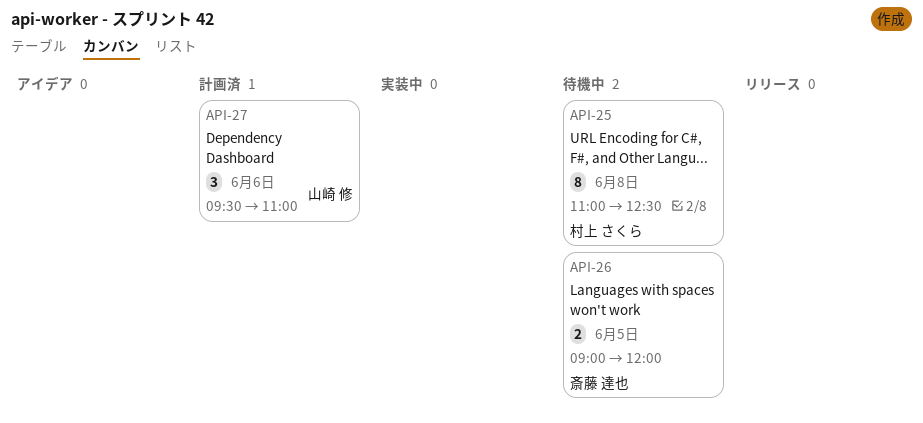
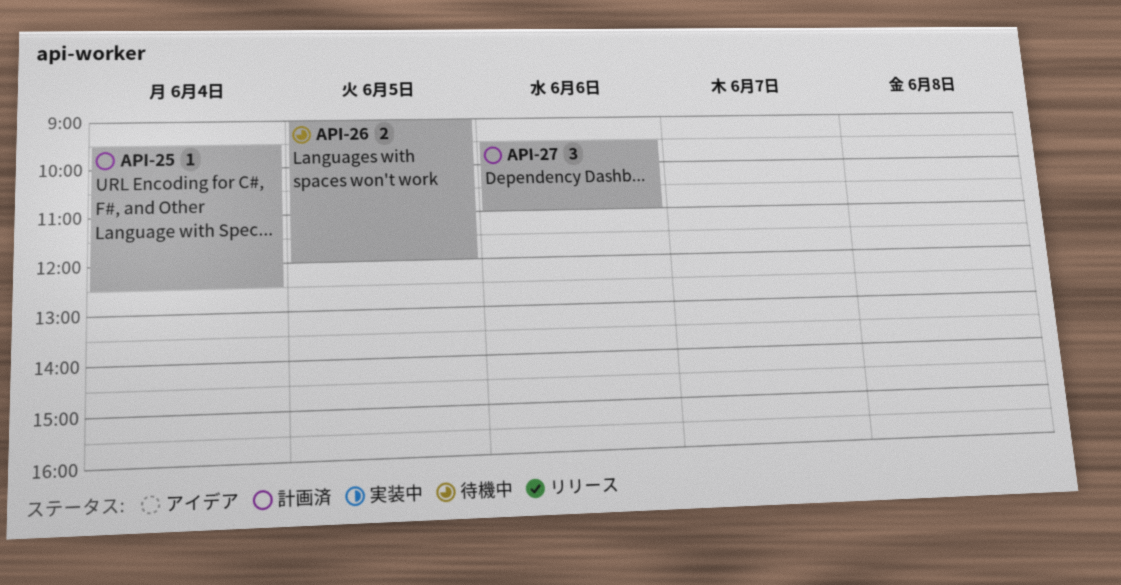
API-25, status: 待機中 -> 計画済
API-25, estimate: 8 -> 1
API-25, day: Jun 8 -> Jun 4
API-25, begins: 11:00 -> 09:30

